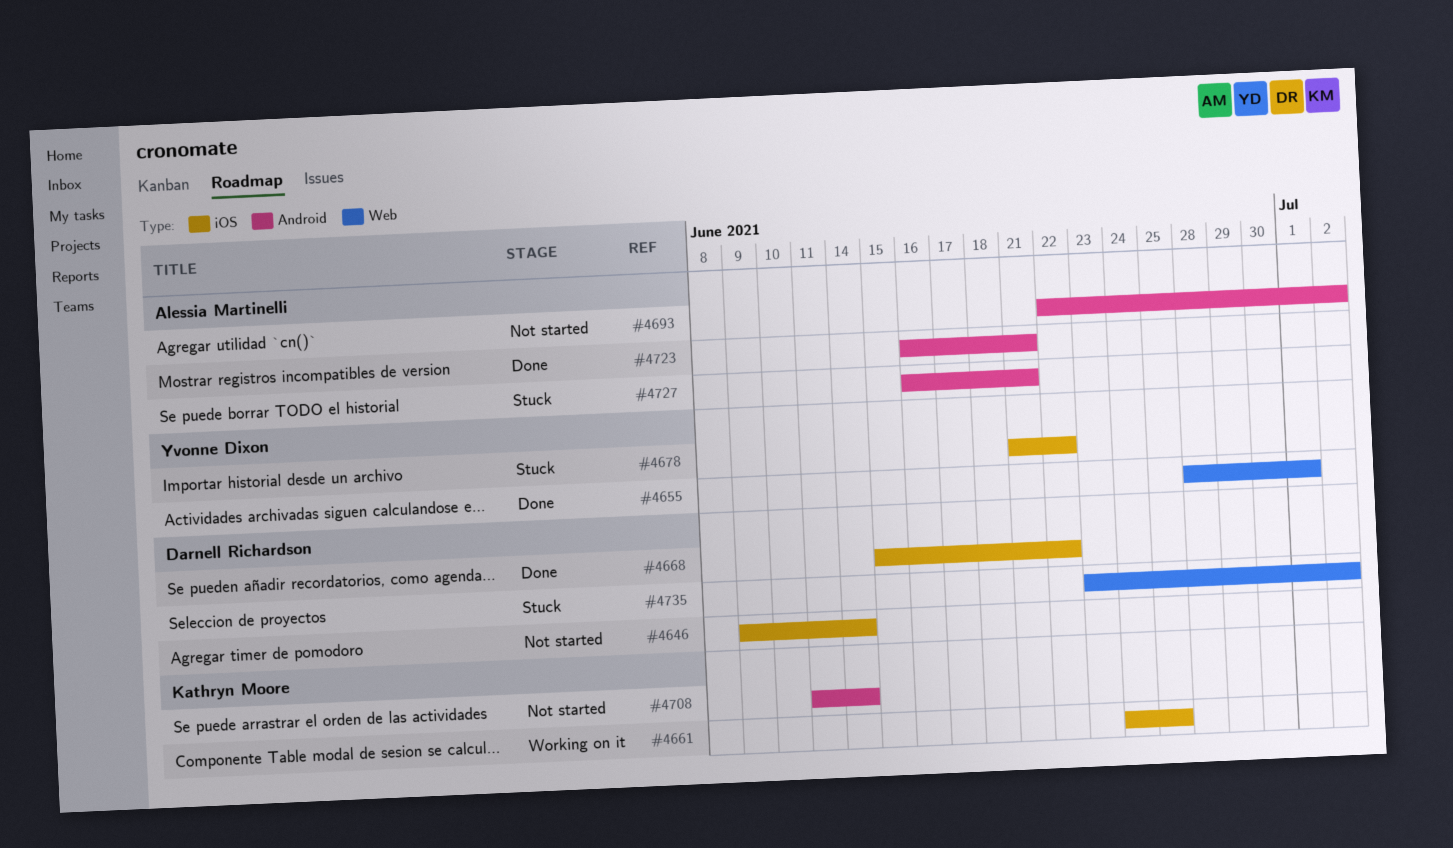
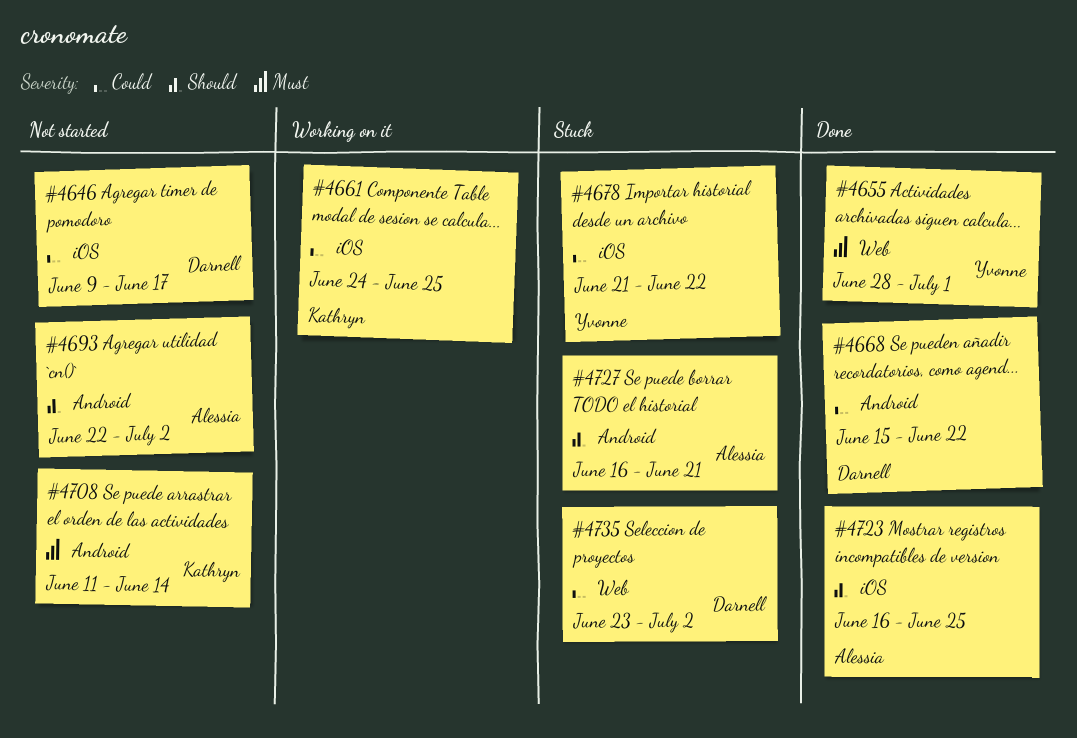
#4646, due: Jun 14 -> Jun 17
#4668, label: iOS -> Android
#4723, label: Android -> iOS
#4723, due: Jun 21 -> Jun 25

